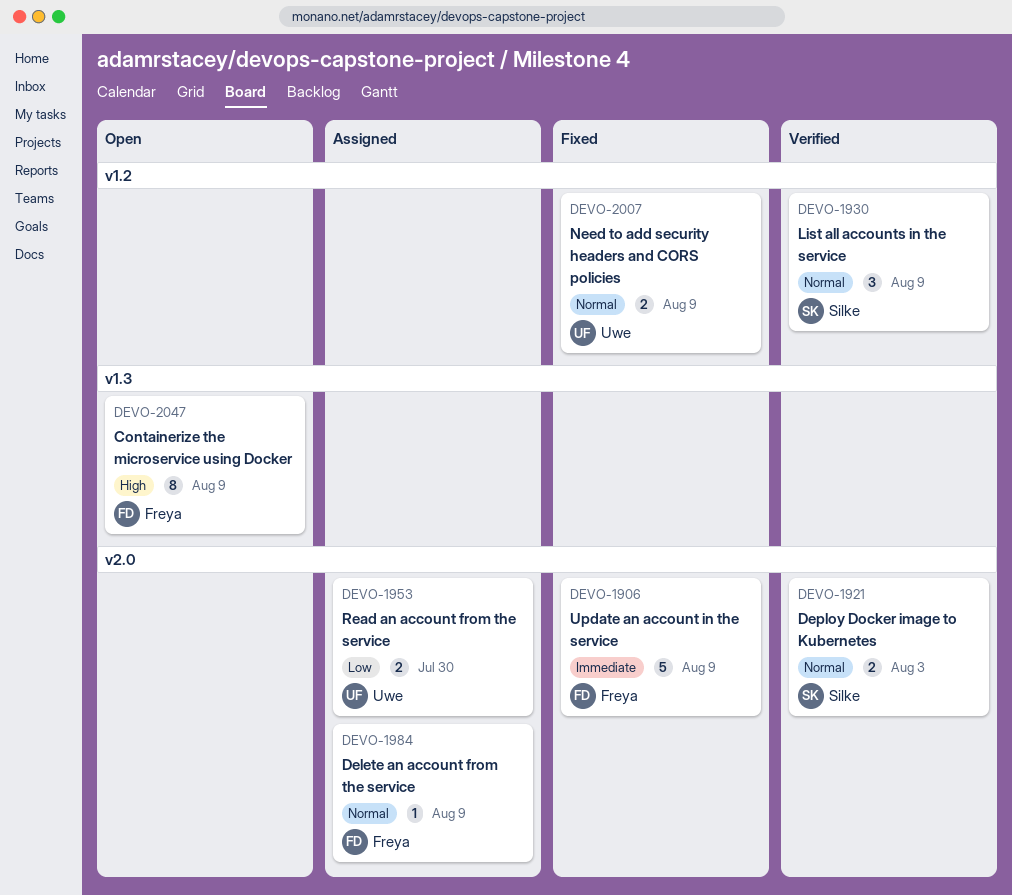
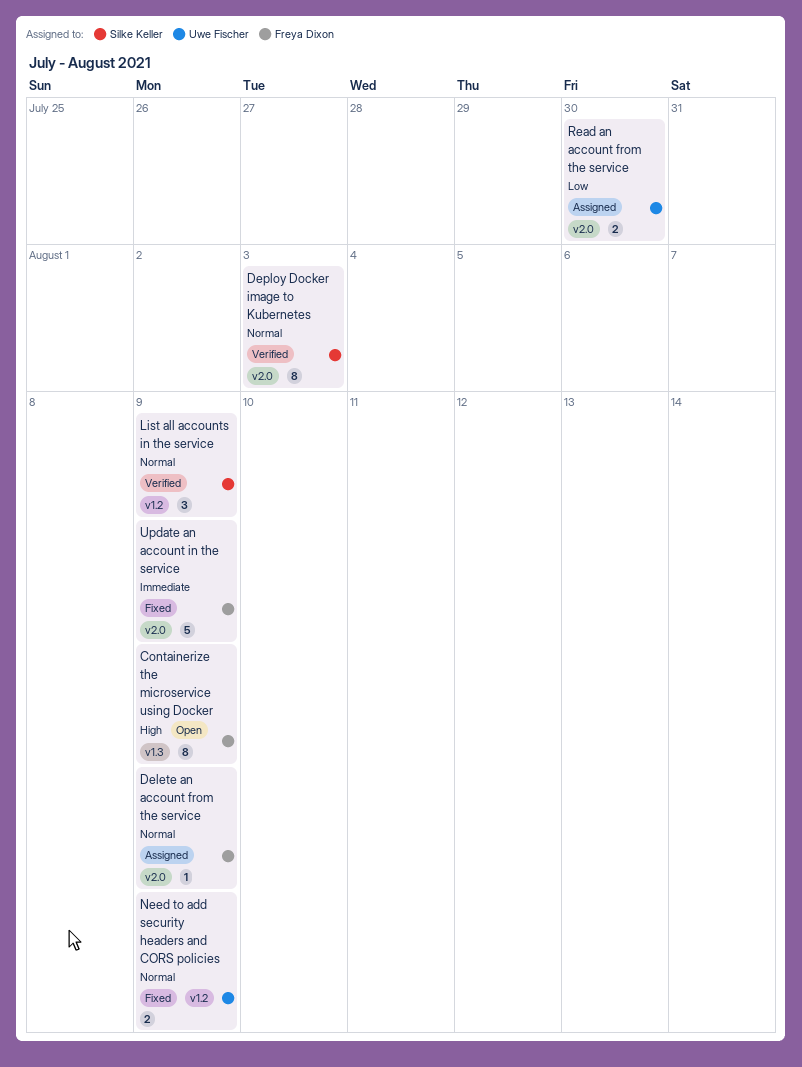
Deploy Docker image to Kubernetes, estimate: 2 -> 8

